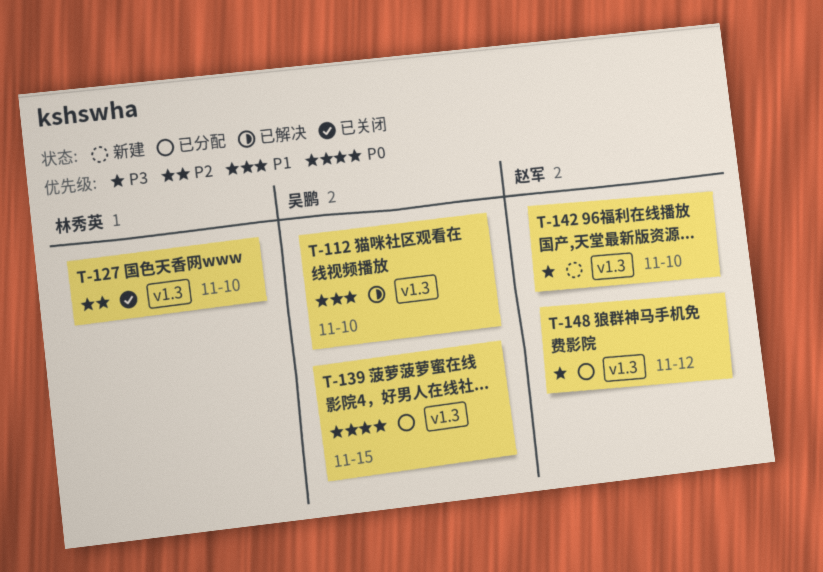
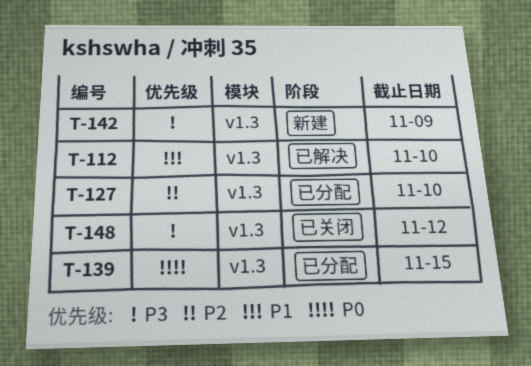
T-127, status: 已关闭 -> 已分配
T-142, due: Nov 10 -> Nov 9
T-148, status: 已分配 -> 已关闭

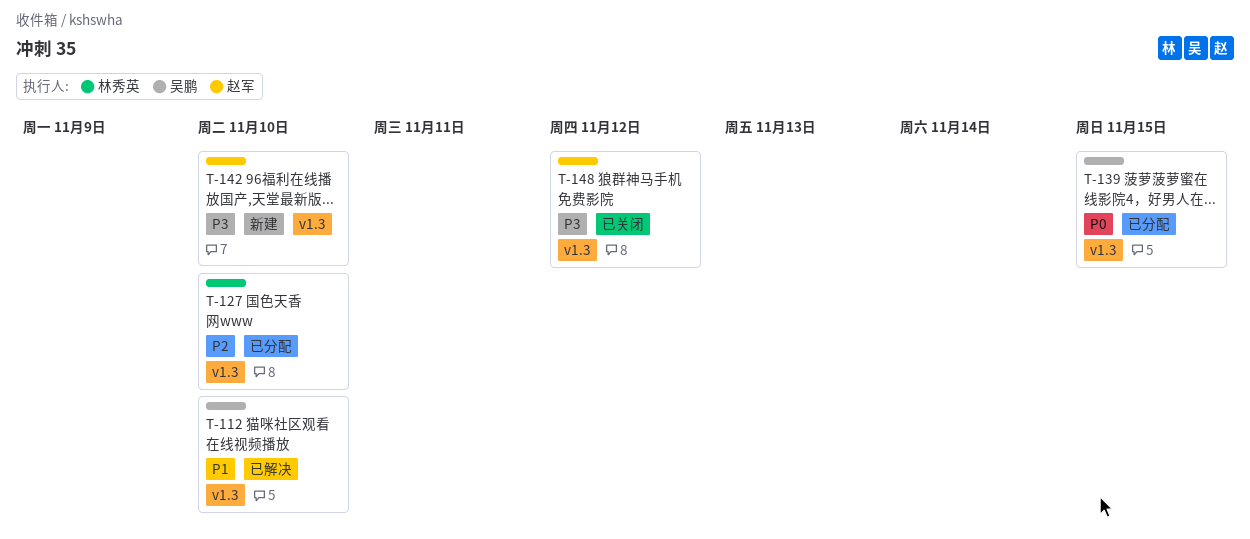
T-142, due: Nov 9 -> Nov 10

